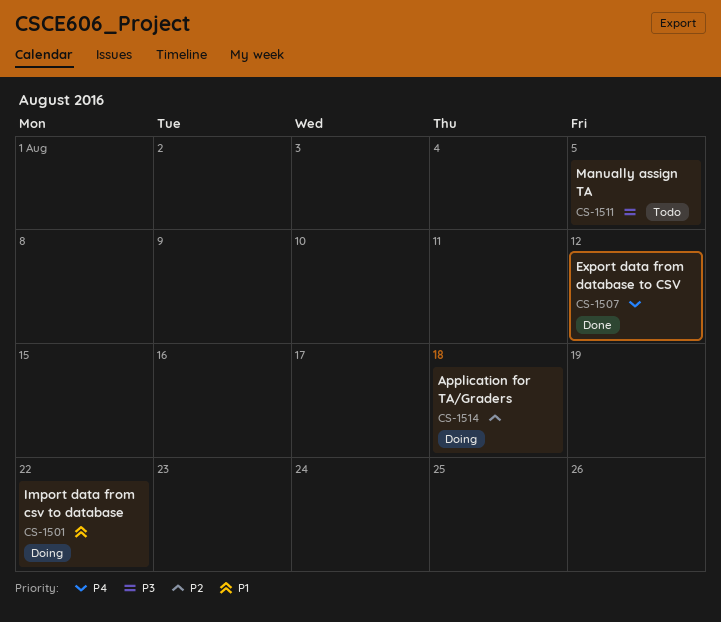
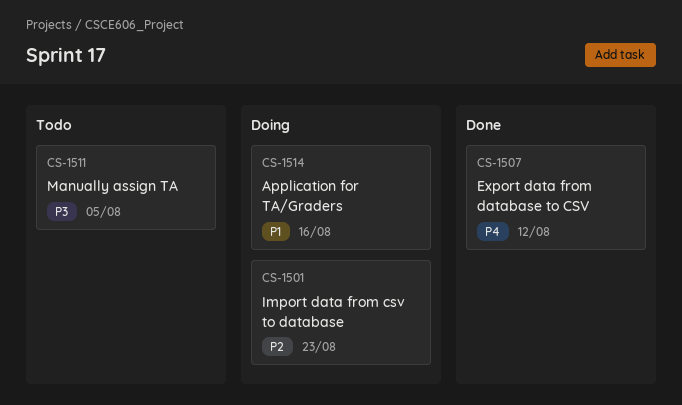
CS-1501, priority: P1 -> P2
CS-1501, due: Aug 22 -> Aug 23
CS-1514, priority: P2 -> P1
CS-1514, due: Aug 18 -> Aug 16

